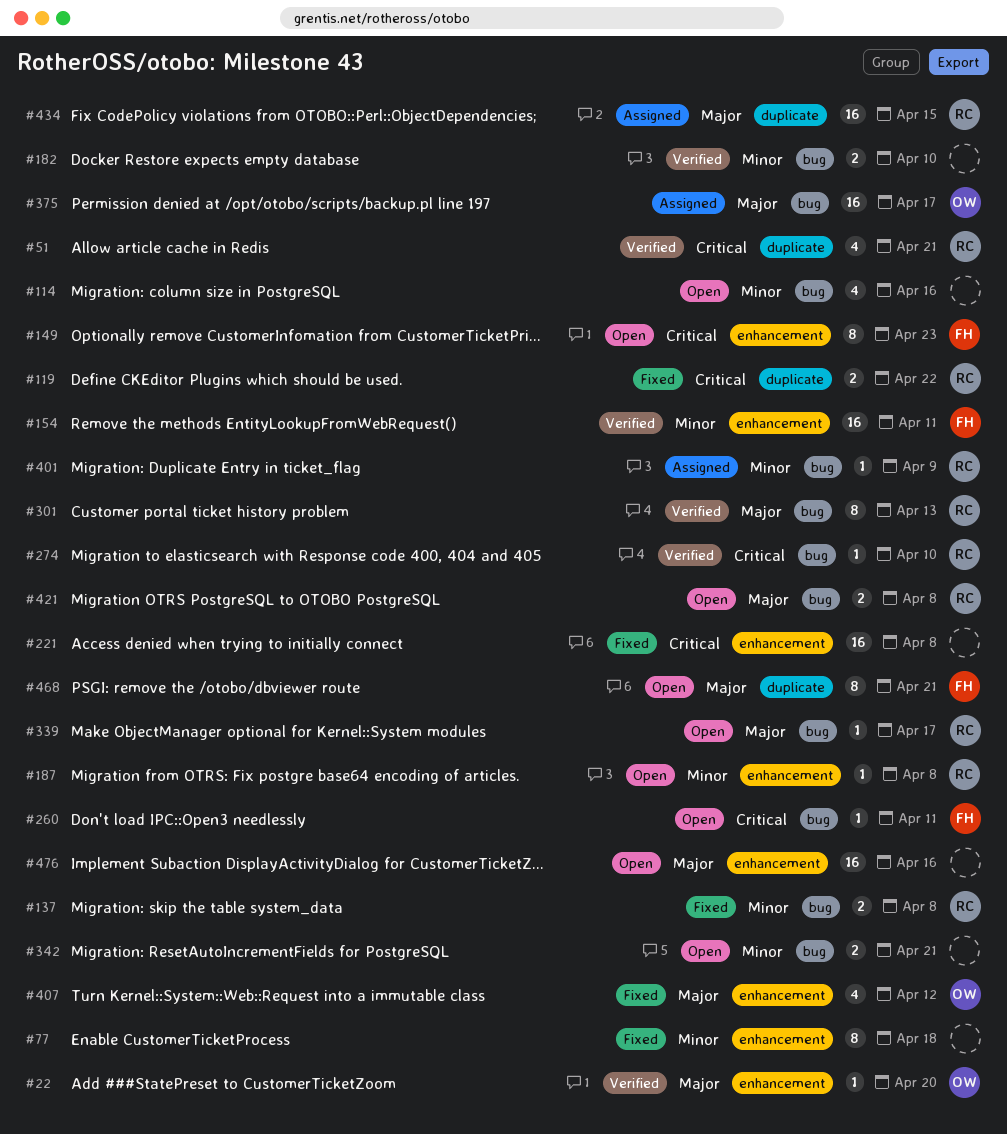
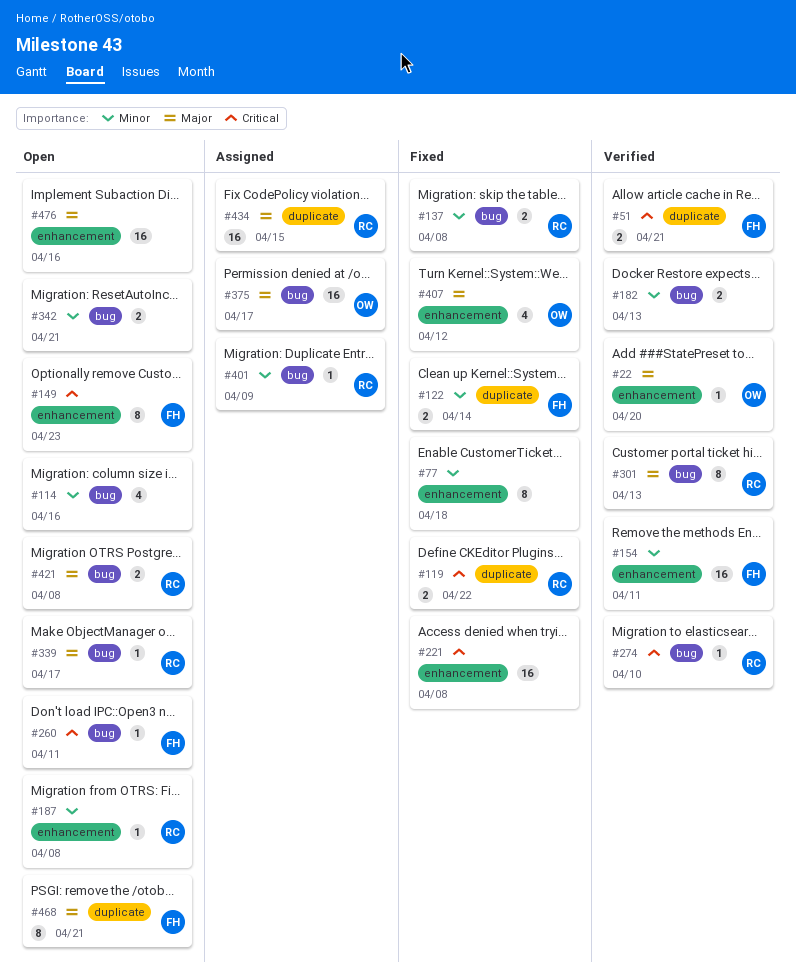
#51, owner: RC -> FH
#51, estimate: 4 -> 2
#122: none -> present
#182, due: Apr 10 -> Apr 13

